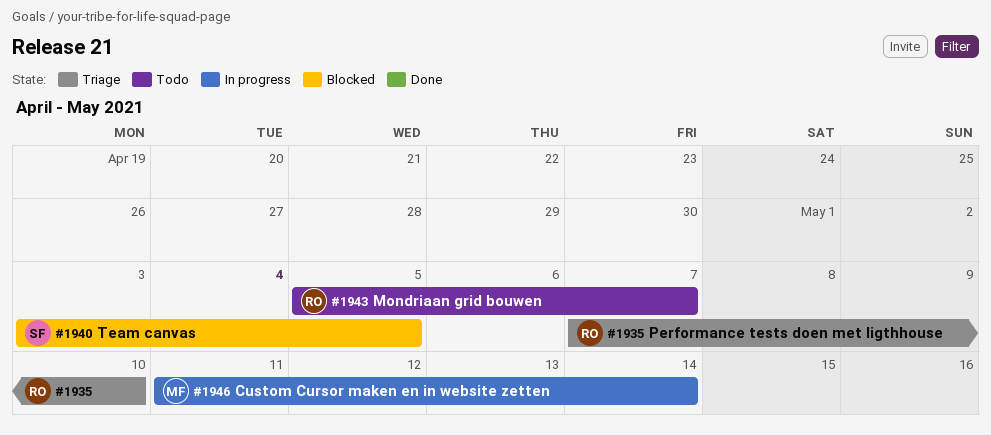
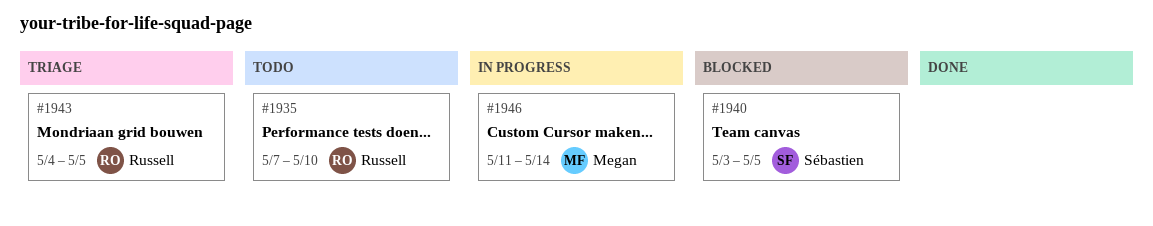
#1935, status: Triage -> Todo
#1943, status: Todo -> Triage
#1943, start: May 5 -> May 4
#1943, due: May 7 -> May 5

